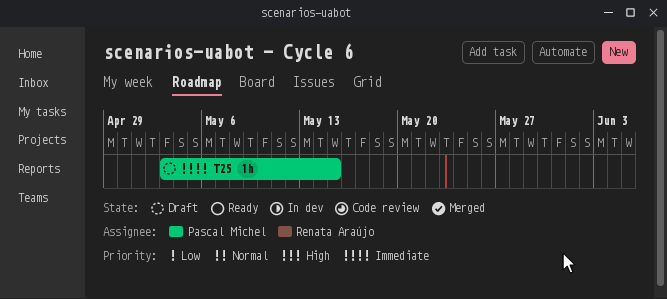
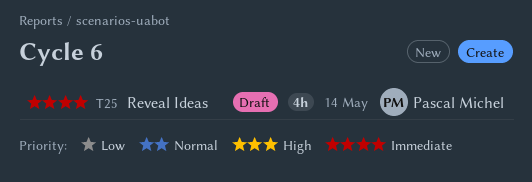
T25, estimate: 1h -> 4h
T25, due: May 15 -> May 14

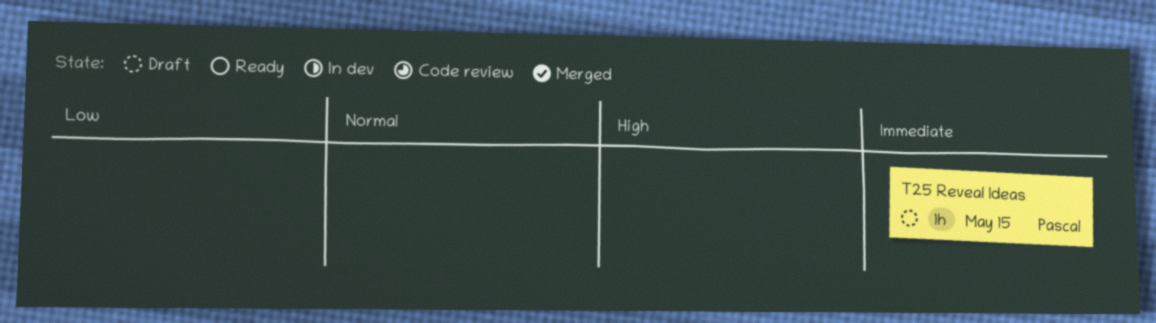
T25, estimate: 4h -> 1h
T25, due: May 14 -> May 15

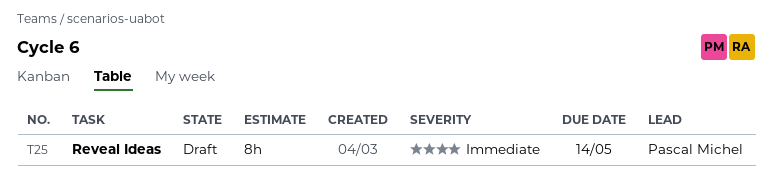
T25, estimate: 1h -> 8h
T25, due: May 15 -> May 14

